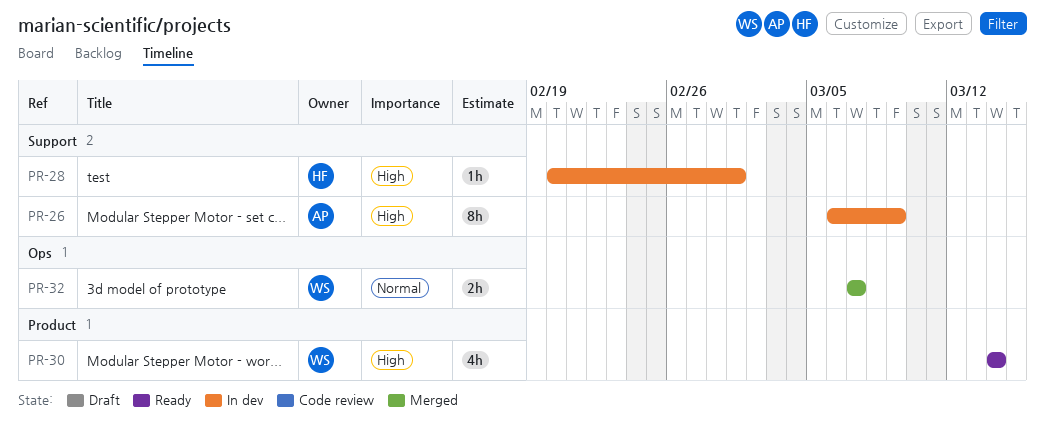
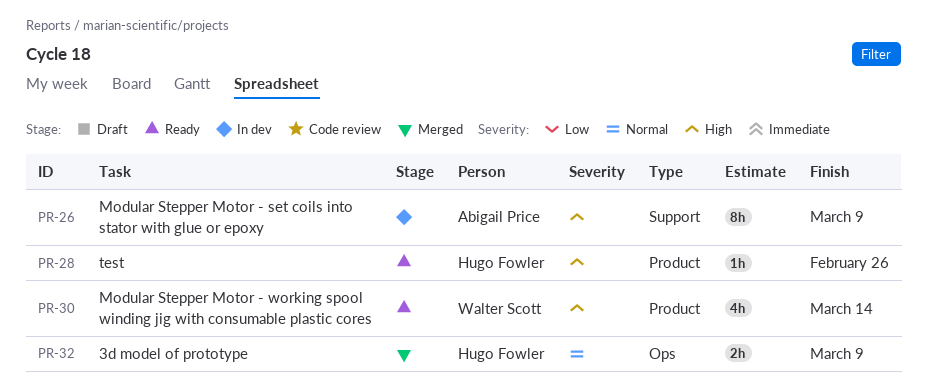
PR-28, status: In dev -> Ready
PR-28, label: Support -> Product
PR-28, due: Mar 1 -> Feb 26
PR-32, owner: Walter Scott -> Hugo Fowler
PR-32, due: Mar 7 -> Mar 9

